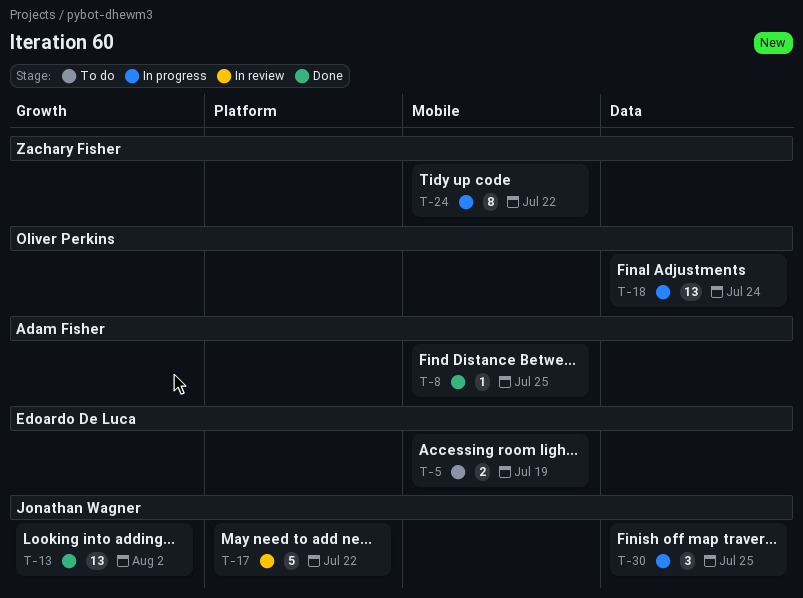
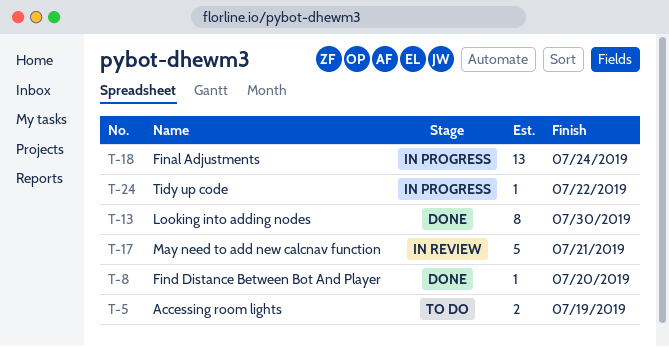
T-8, due: Jul 25 -> Jul 20
T-13, estimate: 13 -> 8
T-13, due: Aug 2 -> Jul 30
T-17, due: Jul 22 -> Jul 21
T-24, estimate: 8 -> 1
T-30: present -> none

